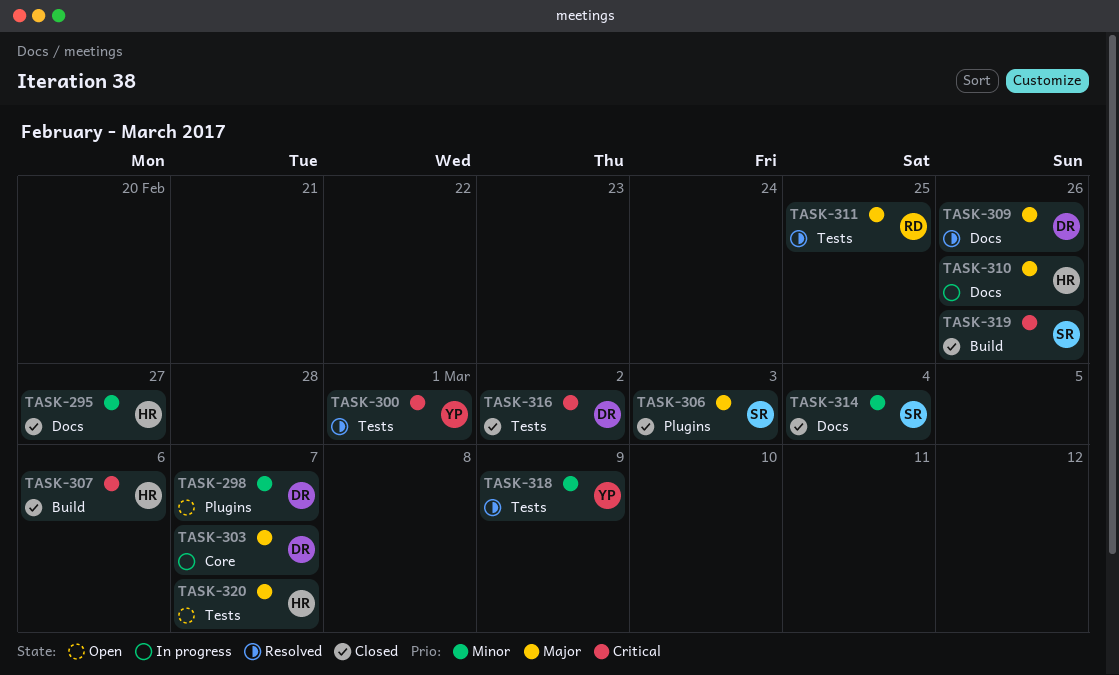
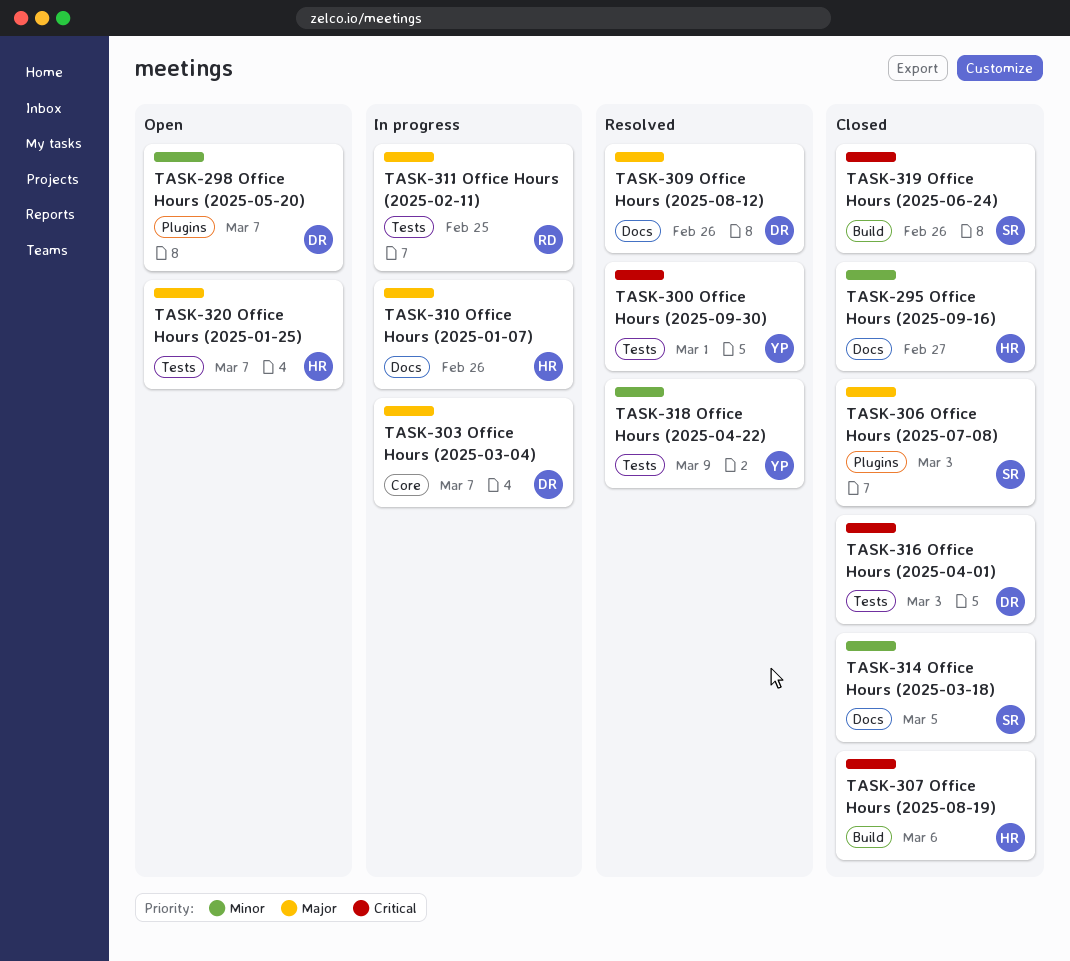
TASK-311, status: Resolved -> In progress
TASK-314, due: Mar 4 -> Mar 5
TASK-316, due: Mar 2 -> Mar 3

